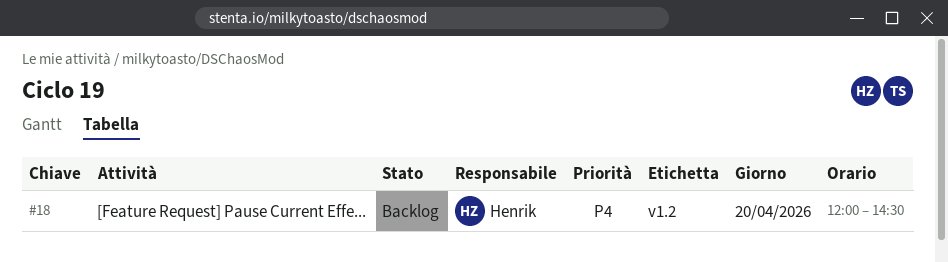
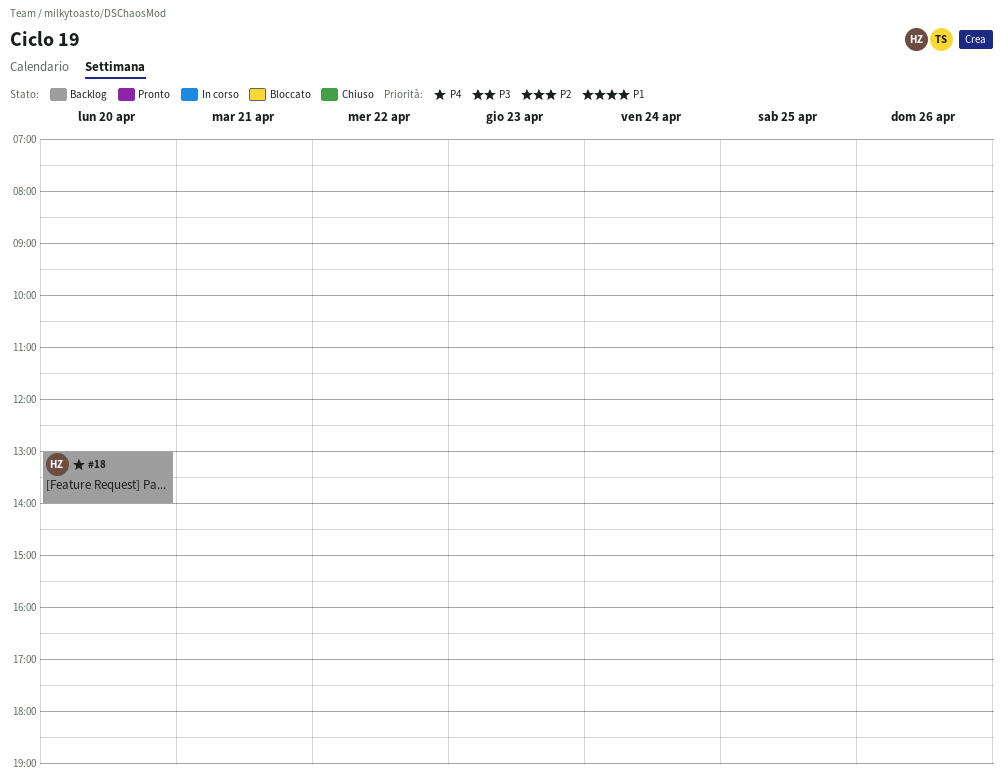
#18, begins: 12:00 -> 13:00
#18, ends: 14:30 -> 14:00

